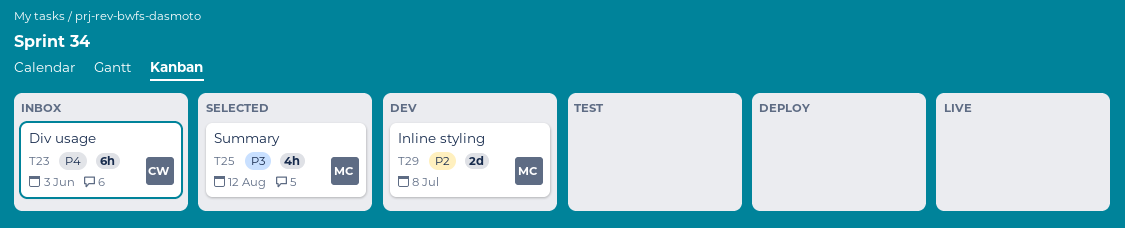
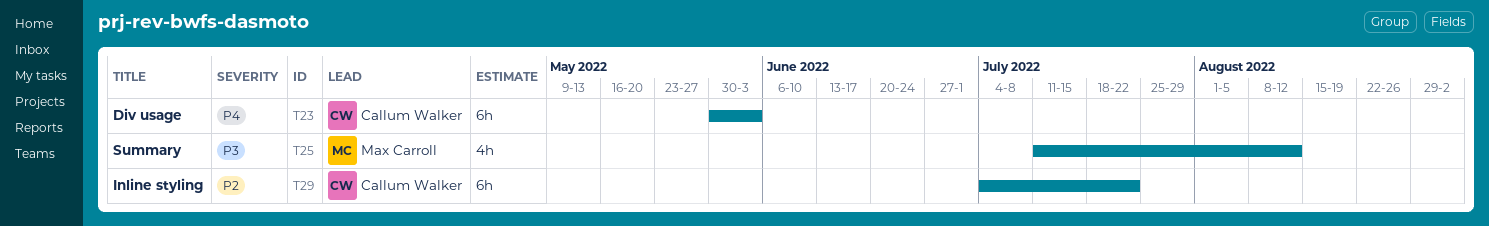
T29, owner: Max Carroll -> Callum Walker
T29, estimate: 2d -> 6h
T29, due: Jul 8 -> Jul 22

